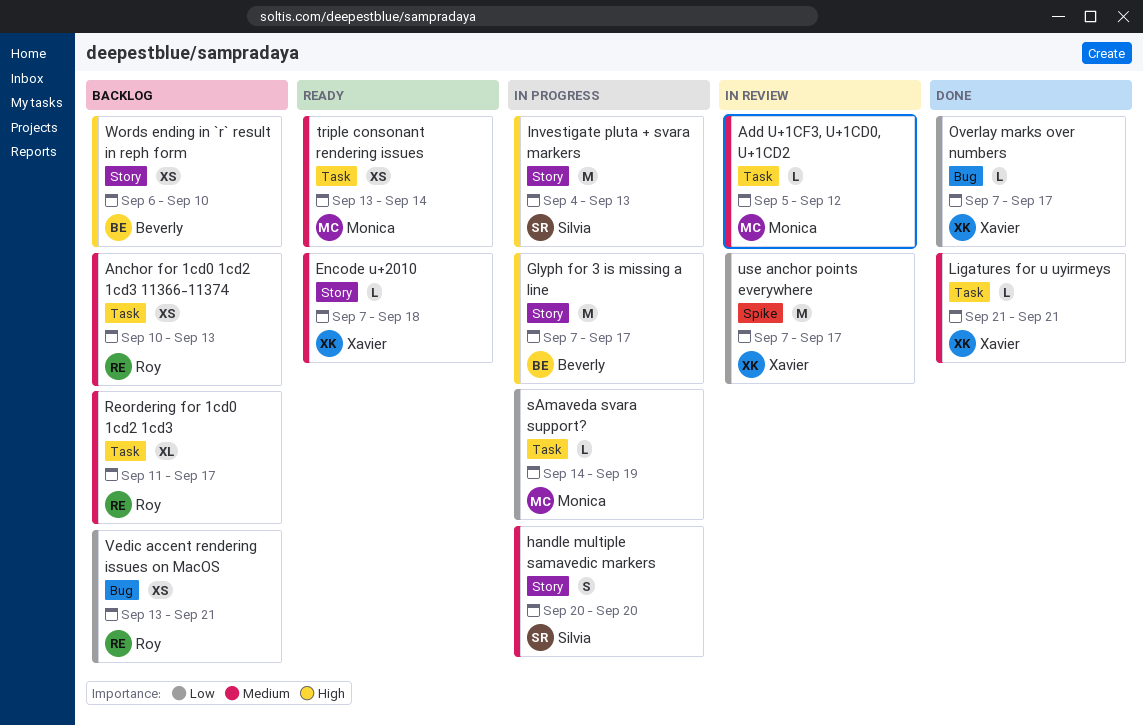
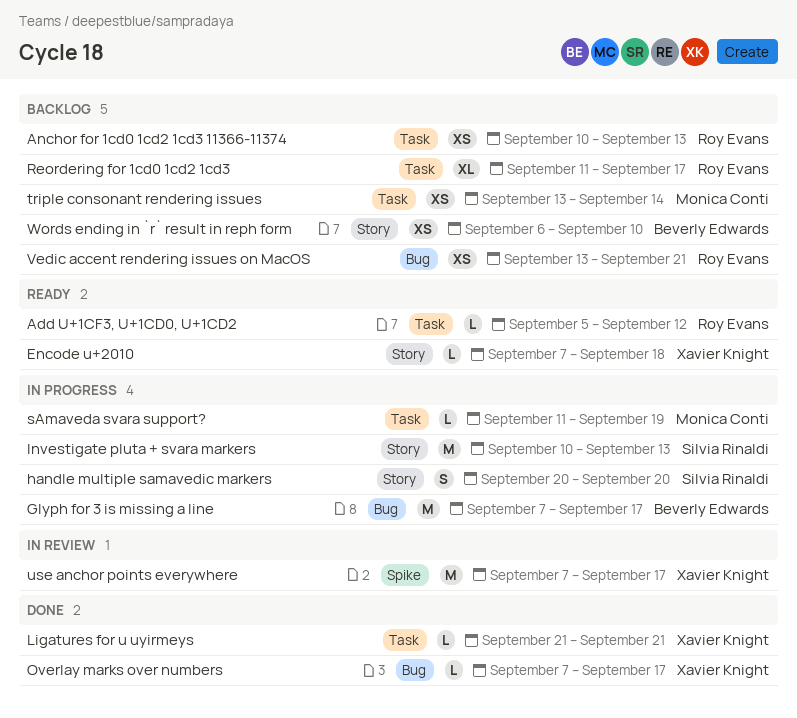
Add U+1CF3, U+1CD0, U+1CD2, status: In review -> Ready
Add U+1CF3, U+1CD0, U+1CD2, owner: Monica Conti -> Roy Evans
Glyph for 3 is missing a line, label: Story -> Bug
Investigate pluta + svara markers, start: Sep 4 -> Sep 10
sAmaveda svara support?, start: Sep 14 -> Sep 11
triple consonant rendering issues, status: Ready -> Backlog

